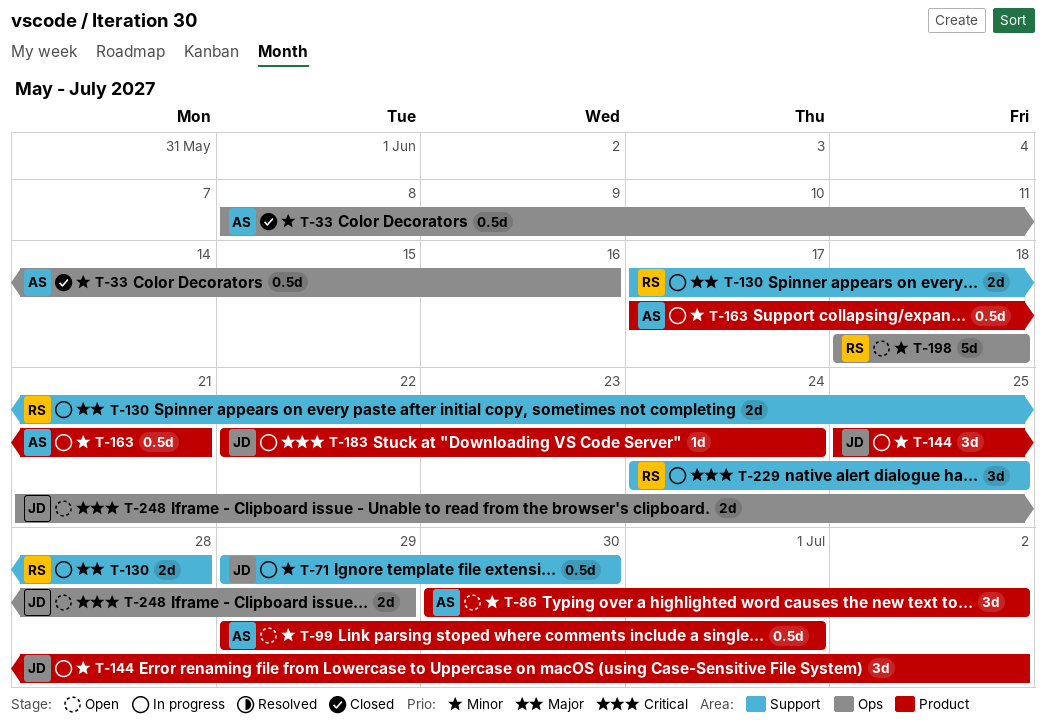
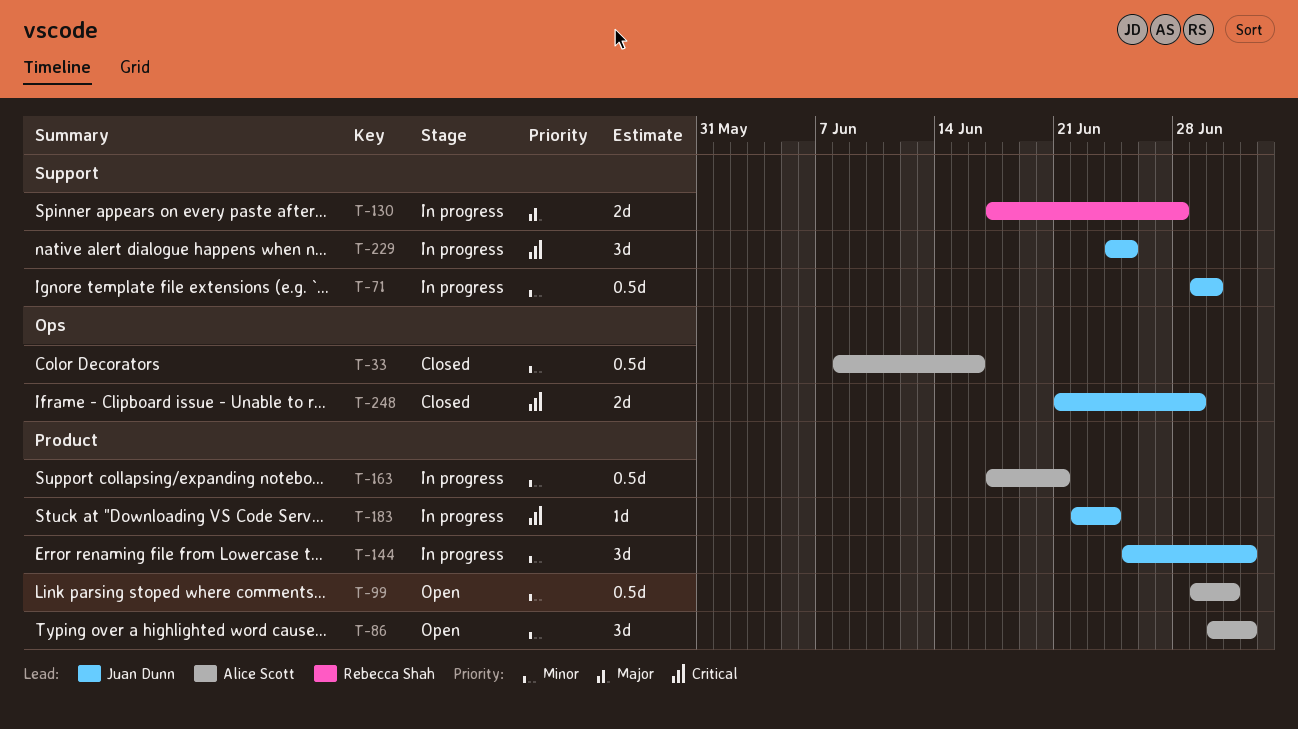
T-198: present -> none
T-229, owner: Rebecca Shah -> Juan Dunn
T-248, status: Open -> Closed

